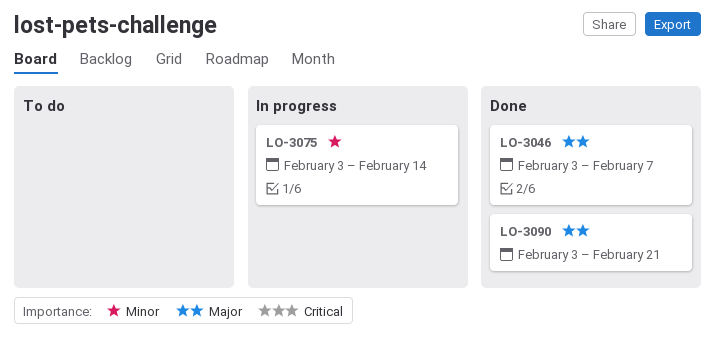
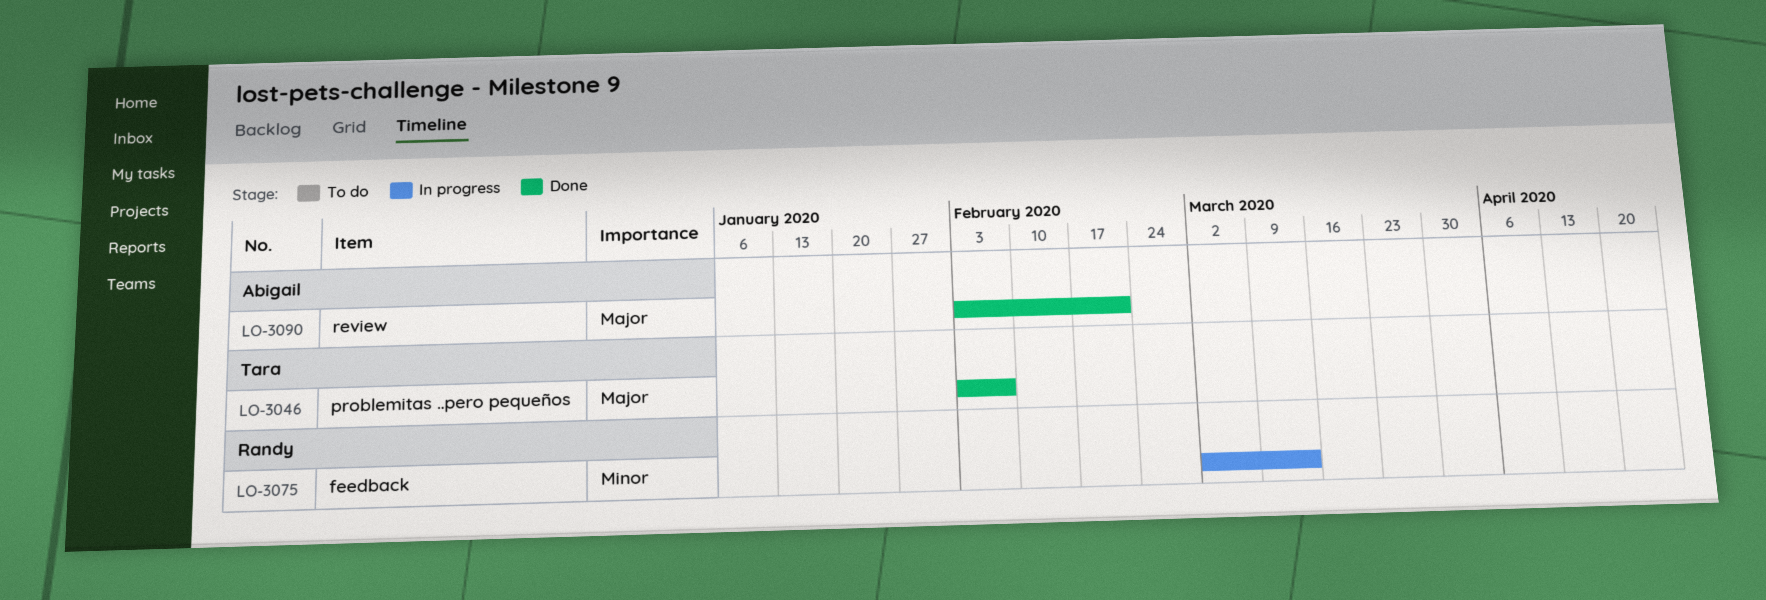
LO-3075, start: Feb 3 -> Mar 2
LO-3075, due: Feb 14 -> Mar 13

